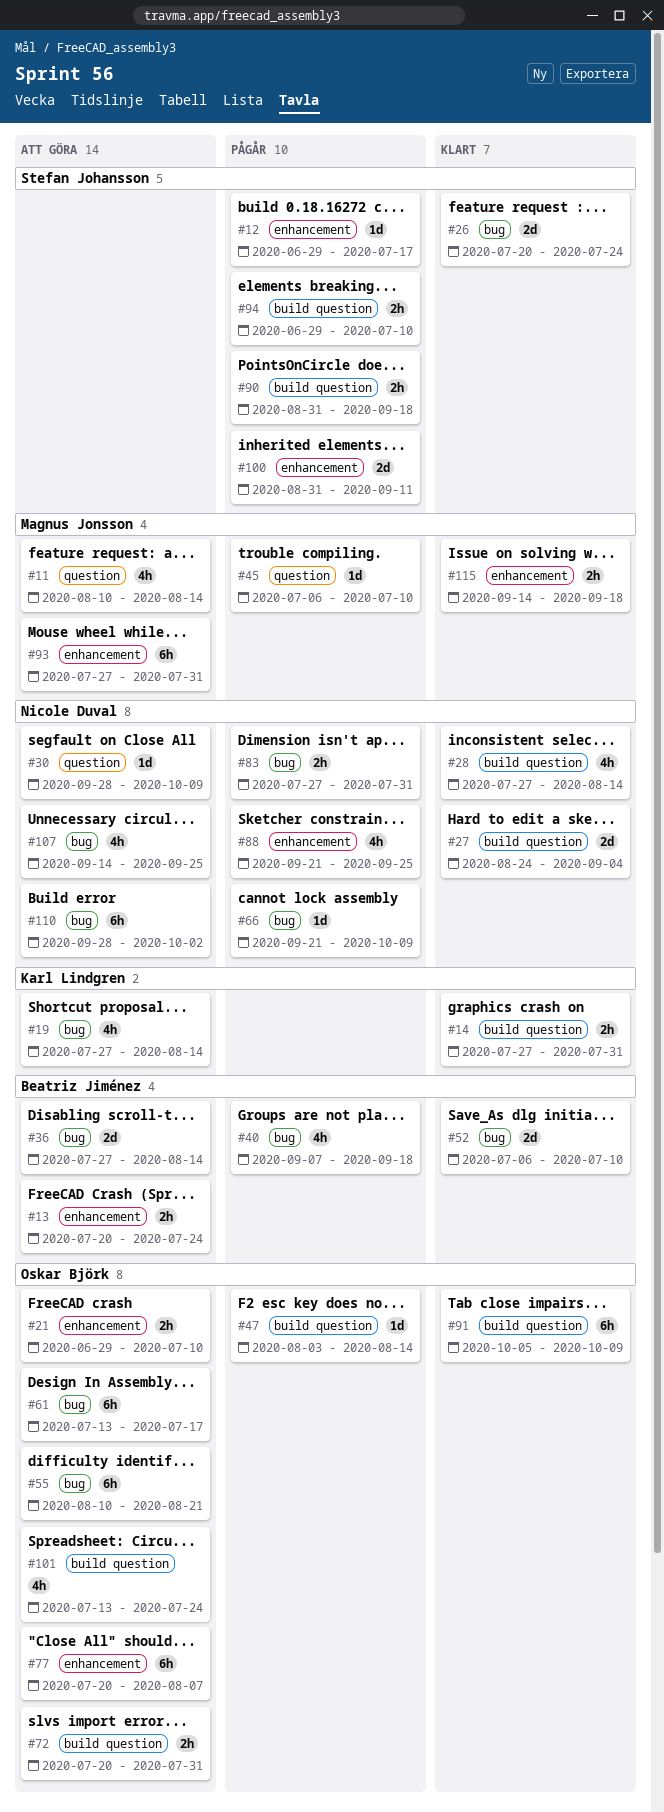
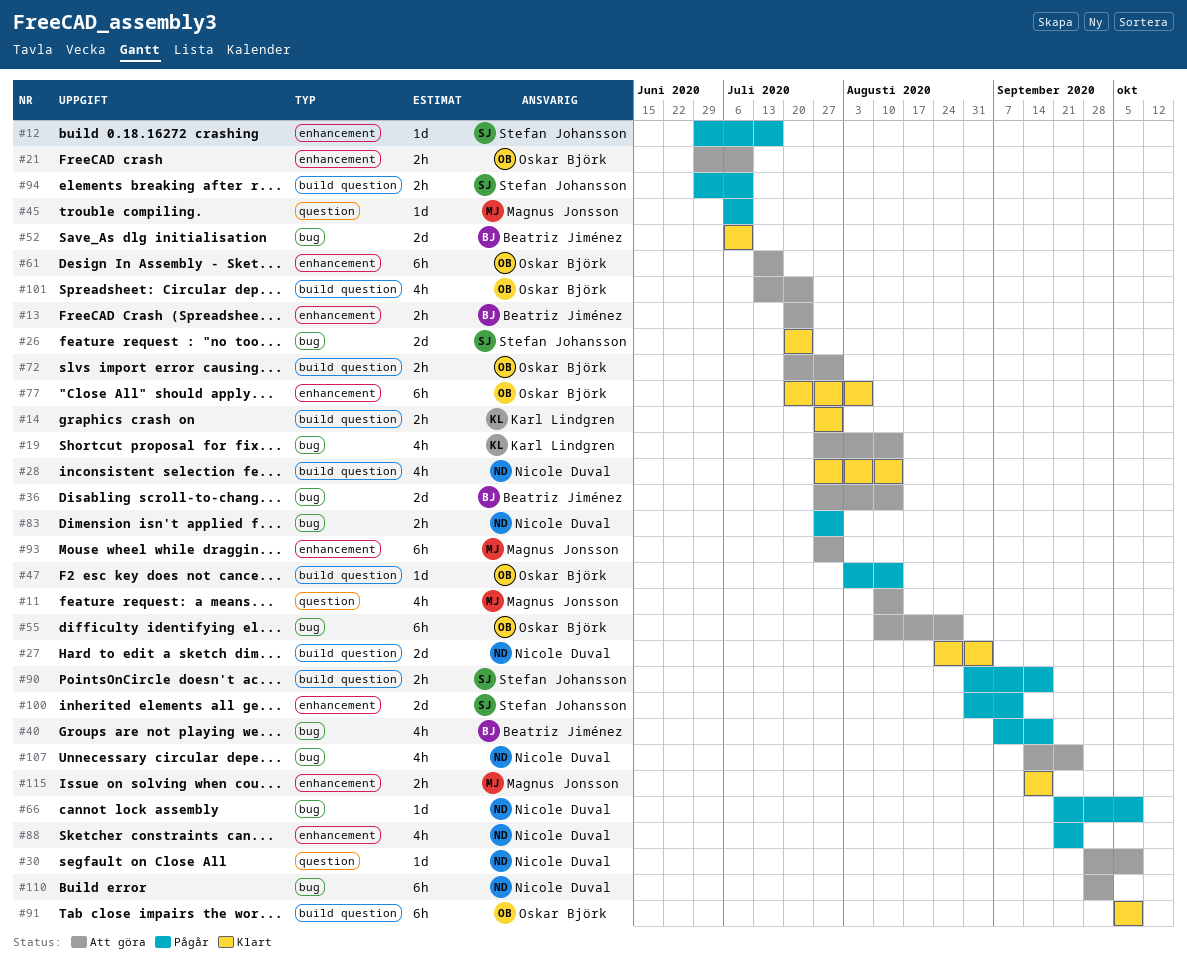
#55, due: Aug 21 -> Aug 28
#61, label: bug -> enhancement
#77, status: Att göra -> Klart

